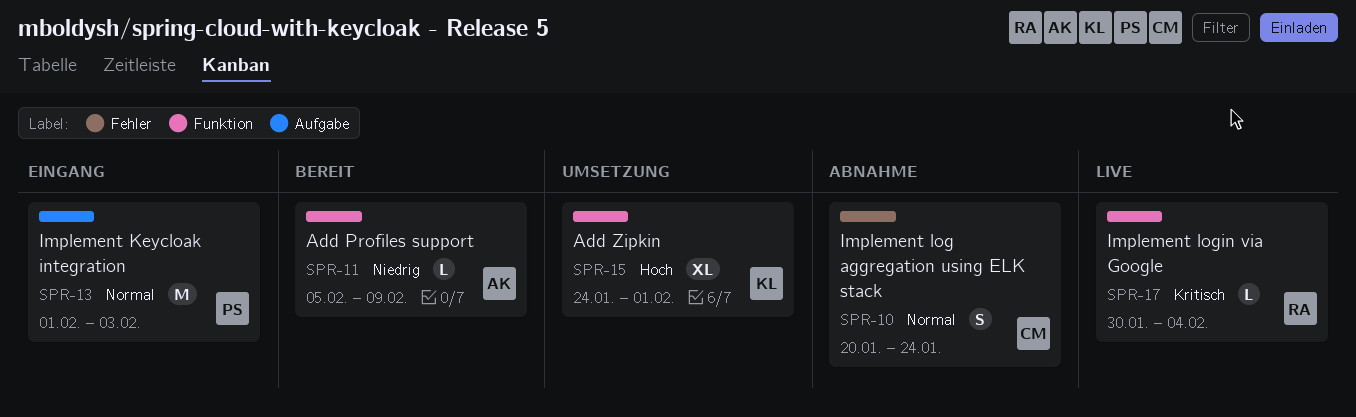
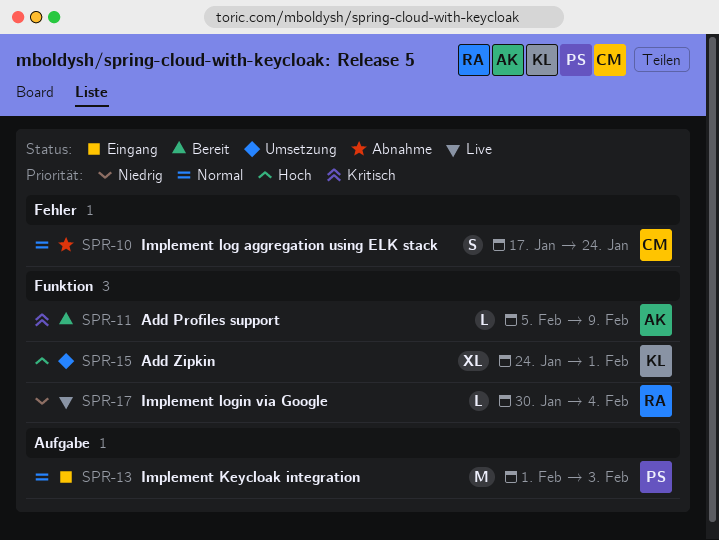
SPR-10, start: Jan 20 -> Jan 17
SPR-11, priority: Niedrig -> Kritisch
SPR-17, priority: Kritisch -> Niedrig

